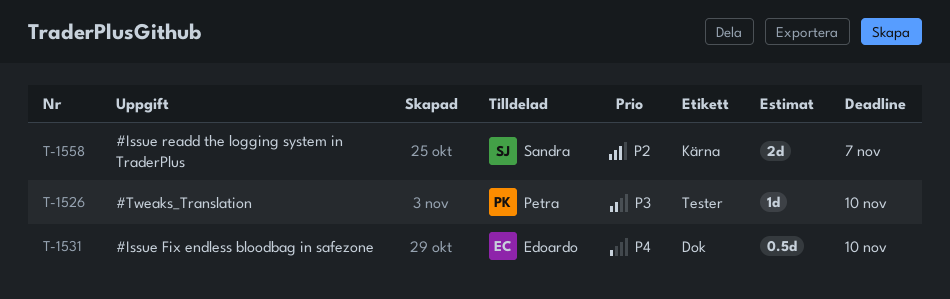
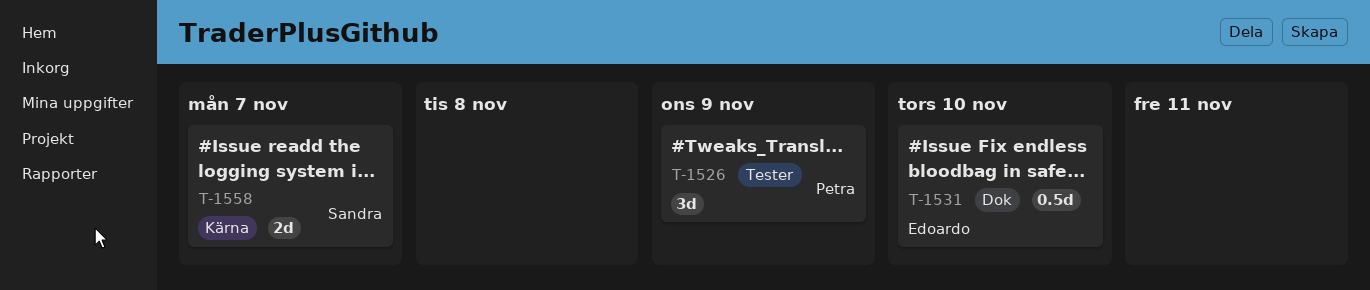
T-1526, estimate: 1d -> 3d
T-1526, due: Nov 10 -> Nov 9

